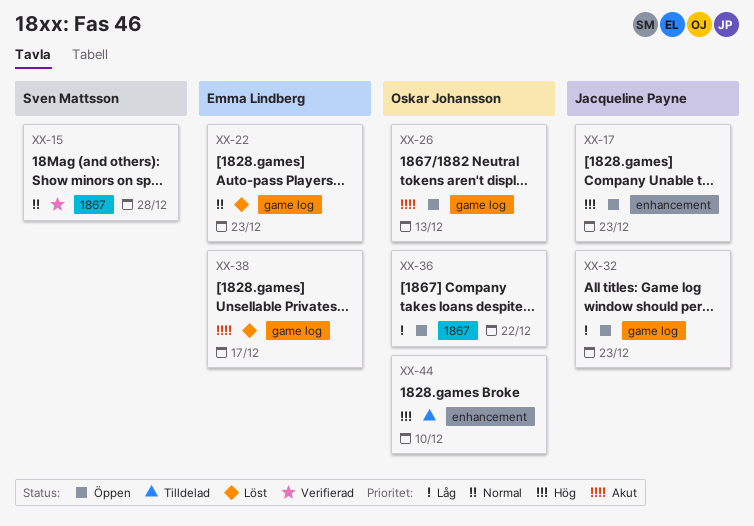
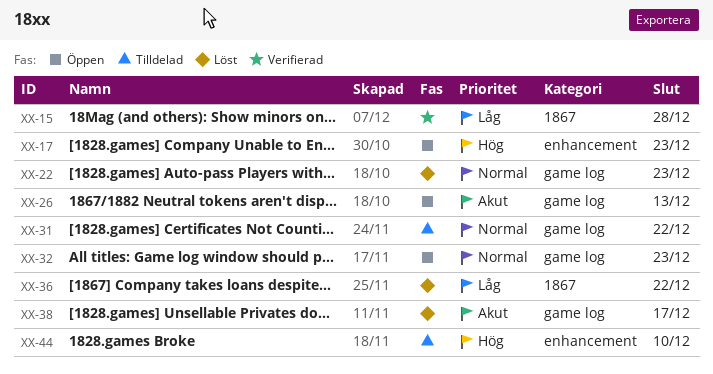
XX-15, priority: Normal -> Låg
XX-31: none -> present
XX-32, priority: Låg -> Normal
XX-36, status: Öppen -> Löst

